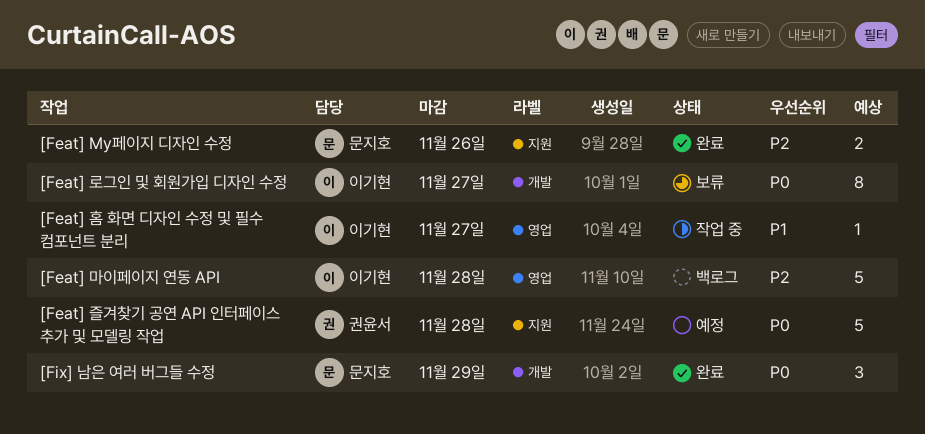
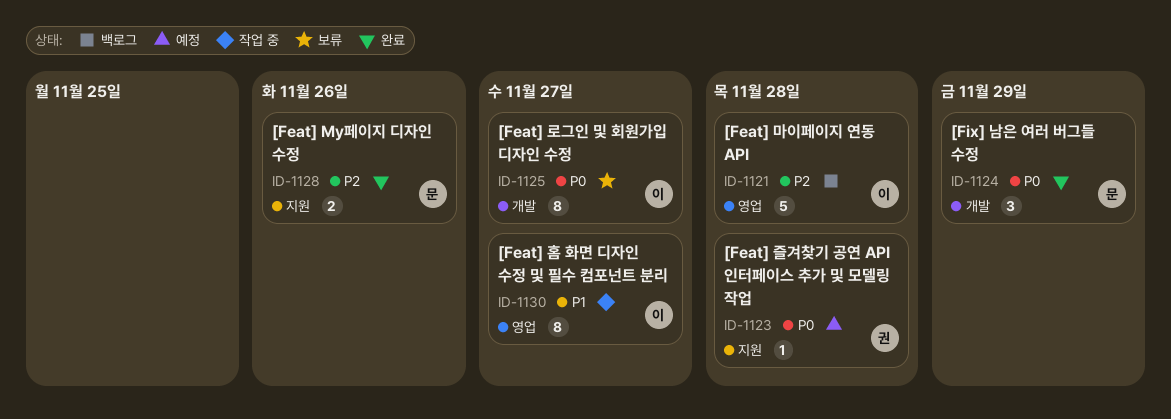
[Feat] 즐겨찾기 공연 API 인터페이스 추가 및 모델링 작업, estimate: 5 -> 1
[Feat] 홈 화면 디자인 수정 및 필수 컴포넌트 분리, estimate: 1 -> 8

